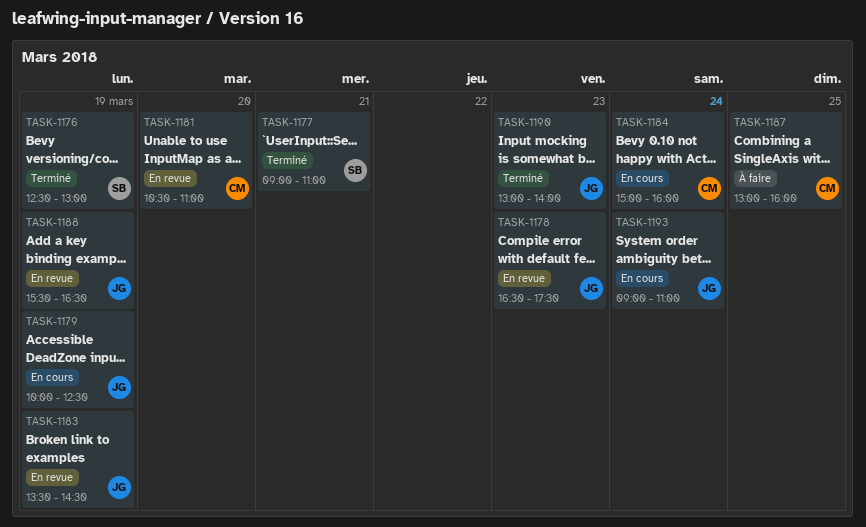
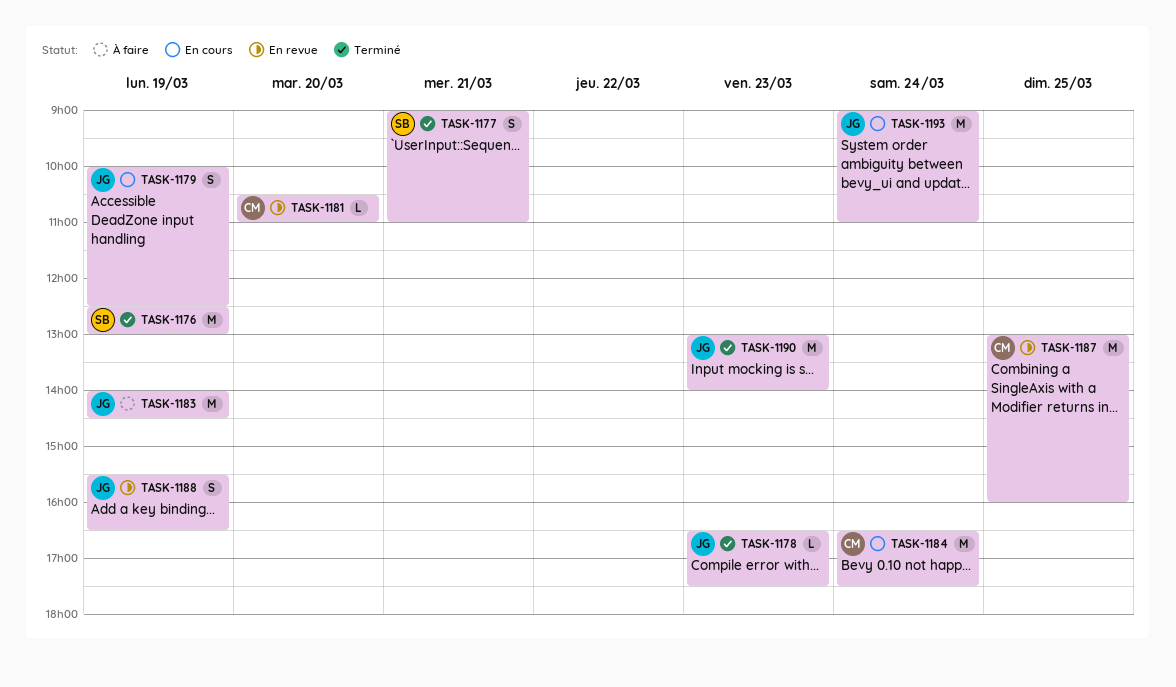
TASK-1178, status: En revue -> Terminé
TASK-1183, status: En revue -> À faire
TASK-1183, begins: 13:30 -> 14:00
TASK-1184, begins: 15:00 -> 16:30
TASK-1184, ends: 16:00 -> 17:30
TASK-1187, status: À faire -> En revue

